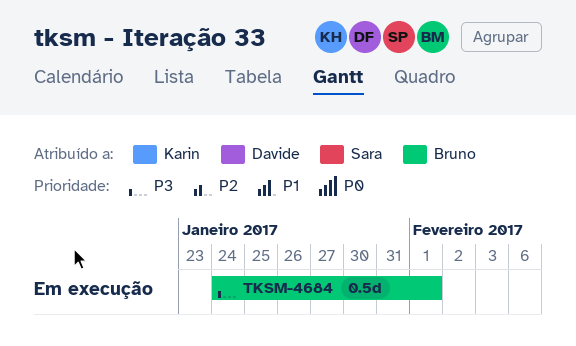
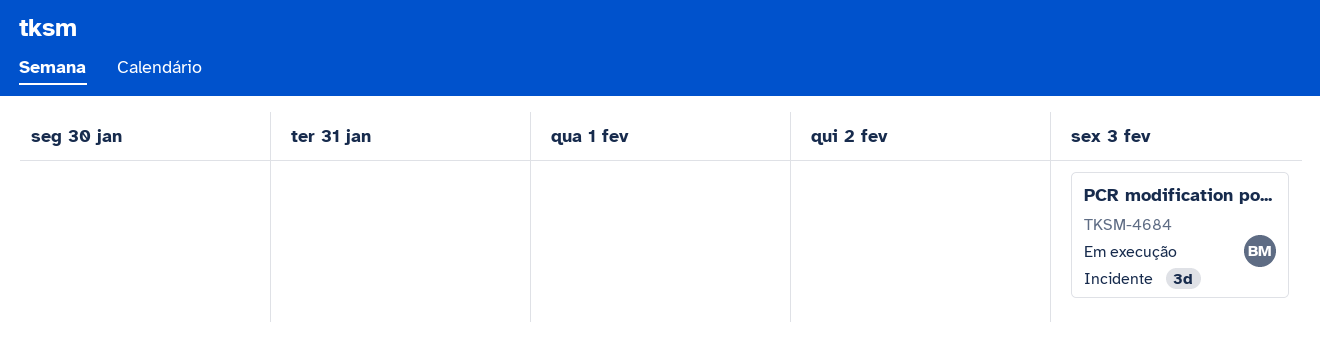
TKSM-4684, estimate: 0.5d -> 3d
TKSM-4684, due: Feb 1 -> Feb 3

